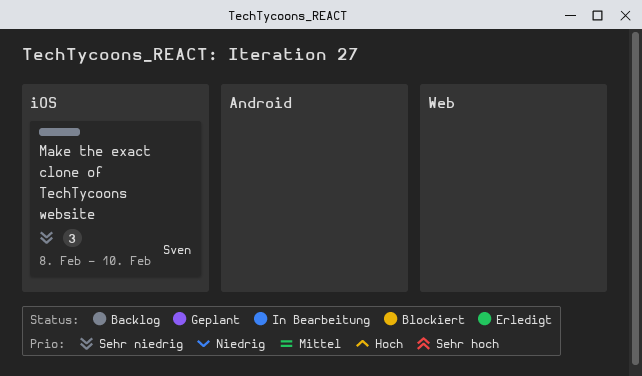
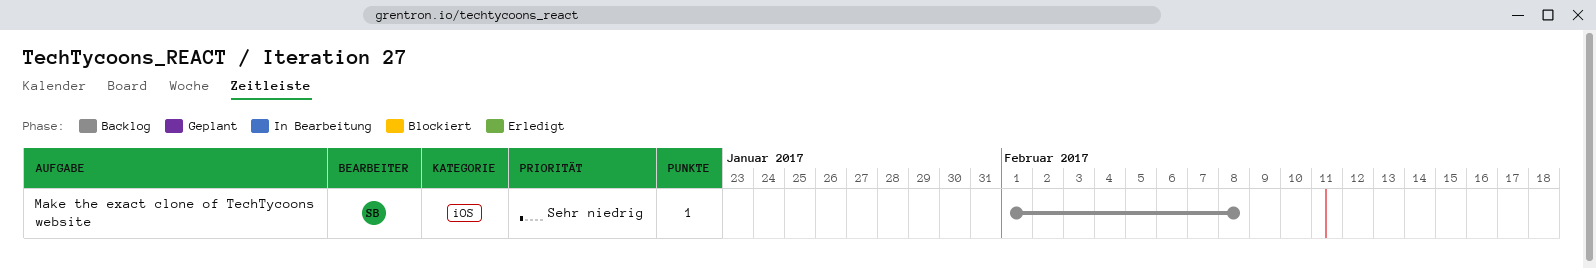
Make the exact clone of TechTycoons website, estimate: 3 -> 1
Make the exact clone of TechTycoons website, start: Feb 8 -> Feb 1
Make the exact clone of TechTycoons website, due: Feb 10 -> Feb 8

